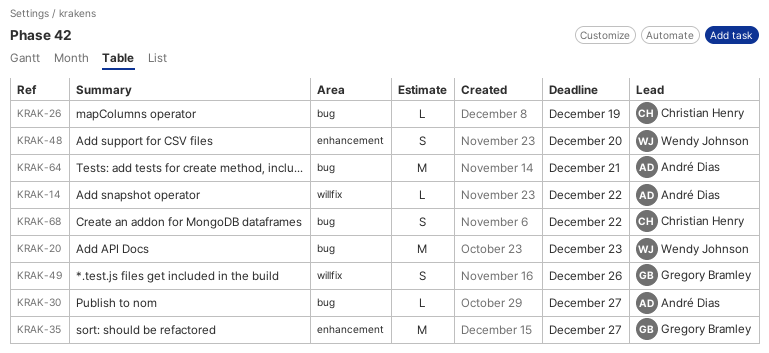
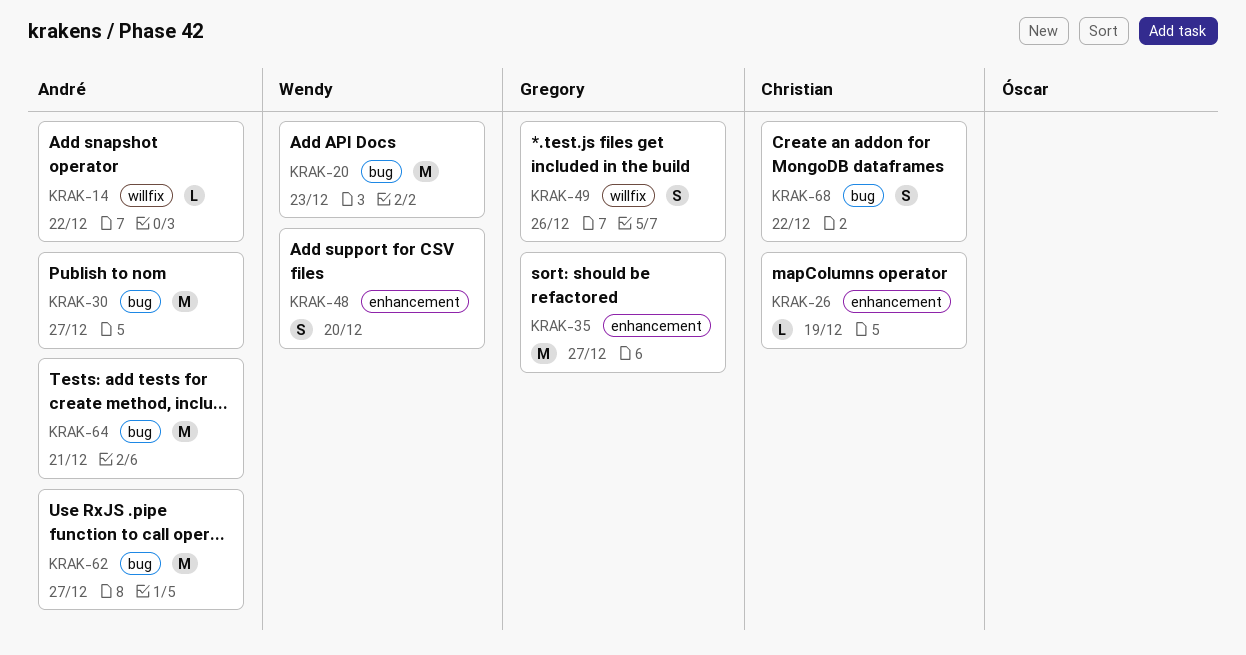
KRAK-26, label: bug -> enhancement
KRAK-30, estimate: L -> M
KRAK-62: none -> present

